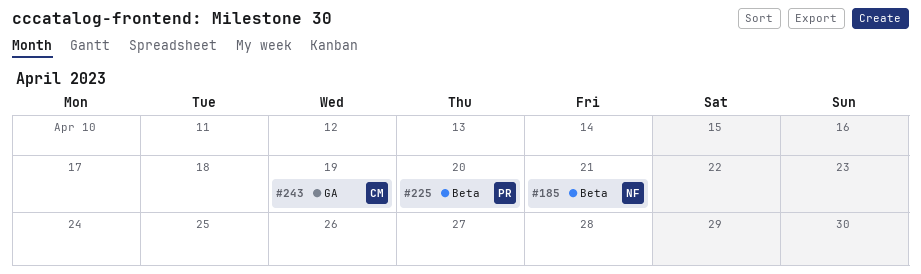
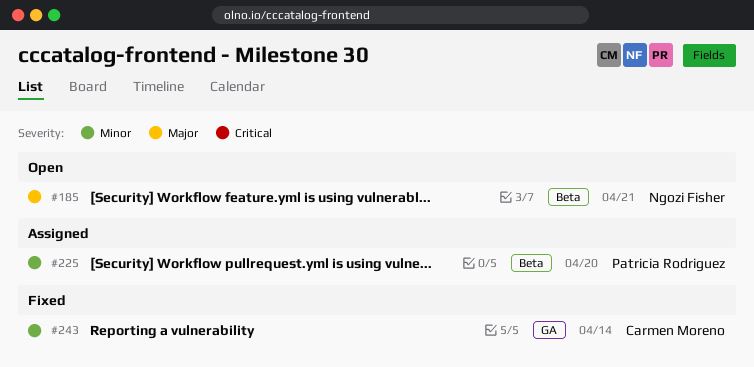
#243, due: Apr 19 -> Apr 14

